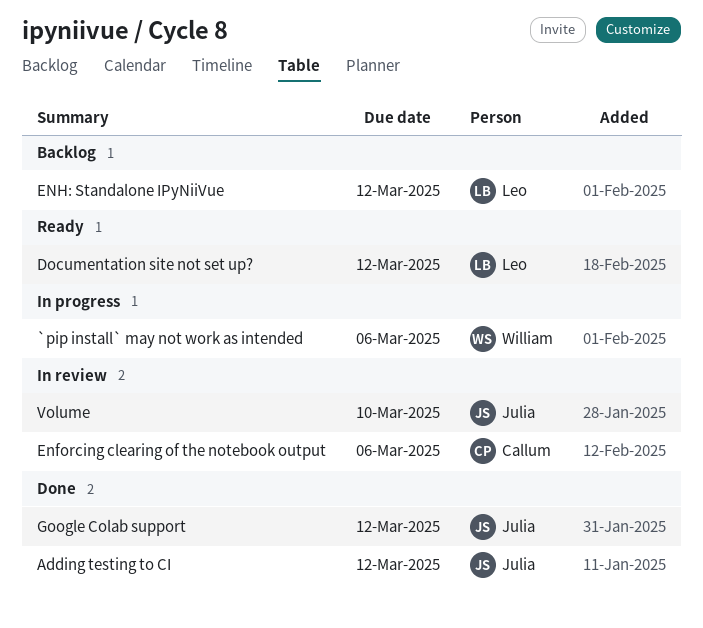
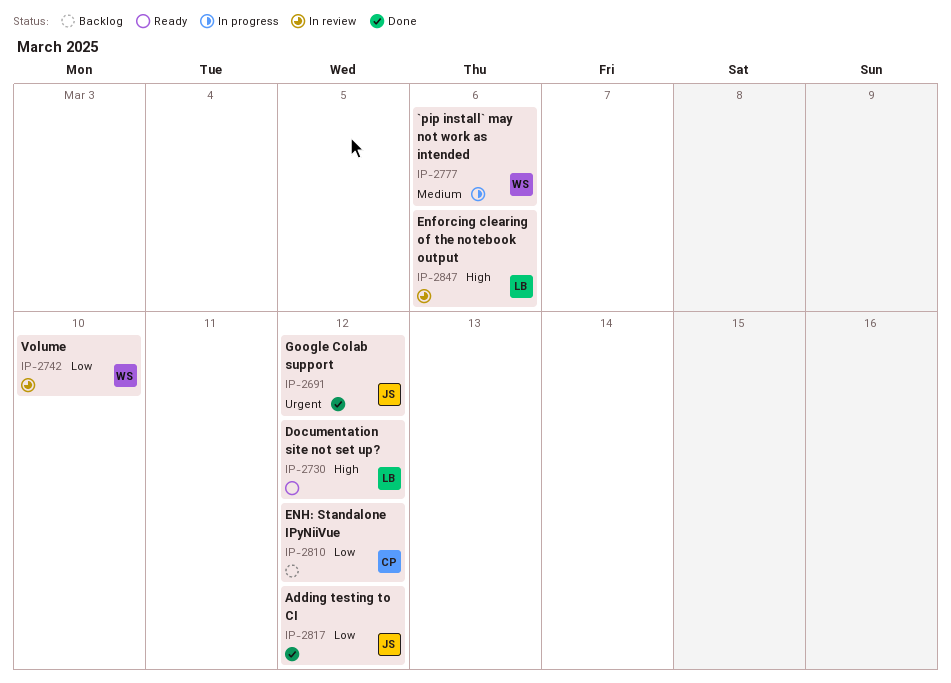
Enforcing clearing of the notebook output, owner: Callum -> Leo
ENH: Standalone IPyNiiVue, owner: Leo -> Callum
Volume, owner: Julia -> William

